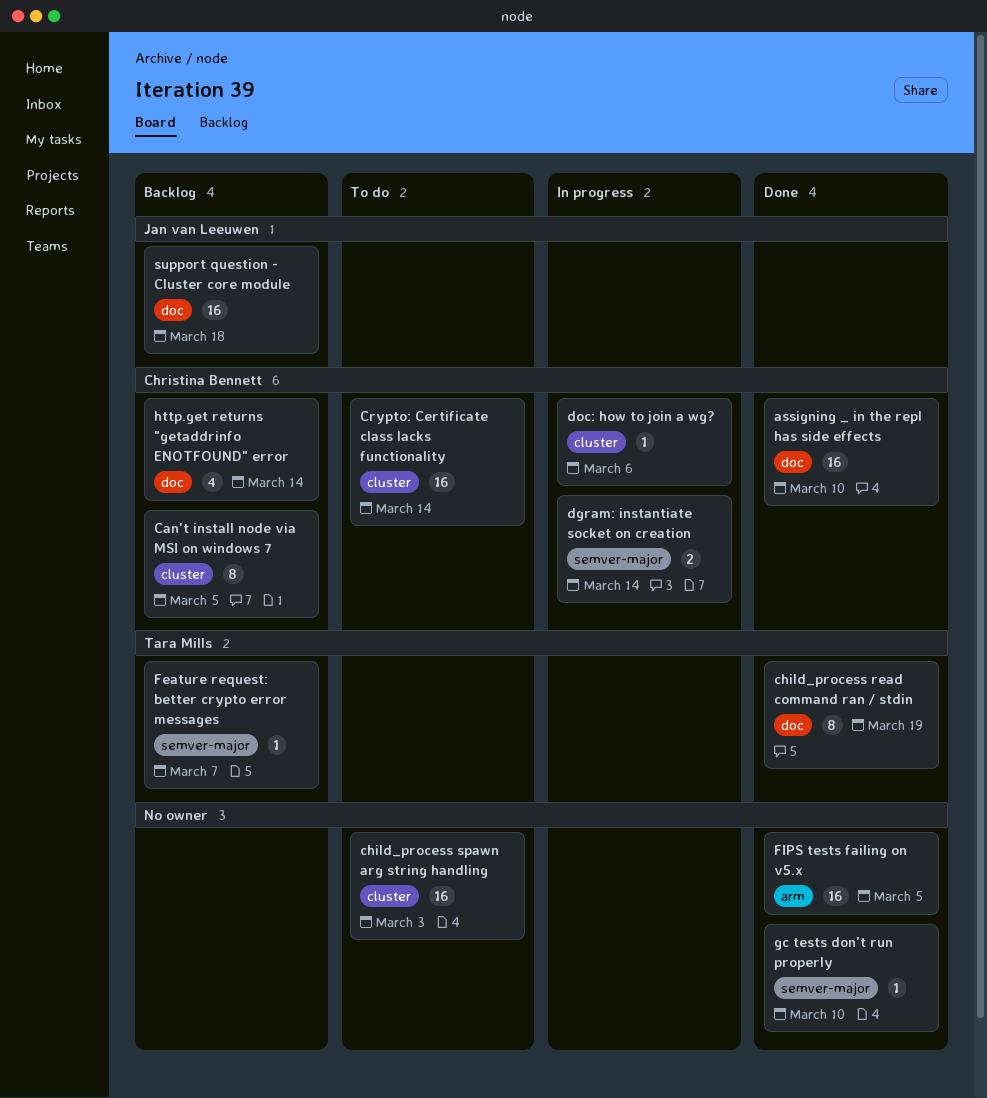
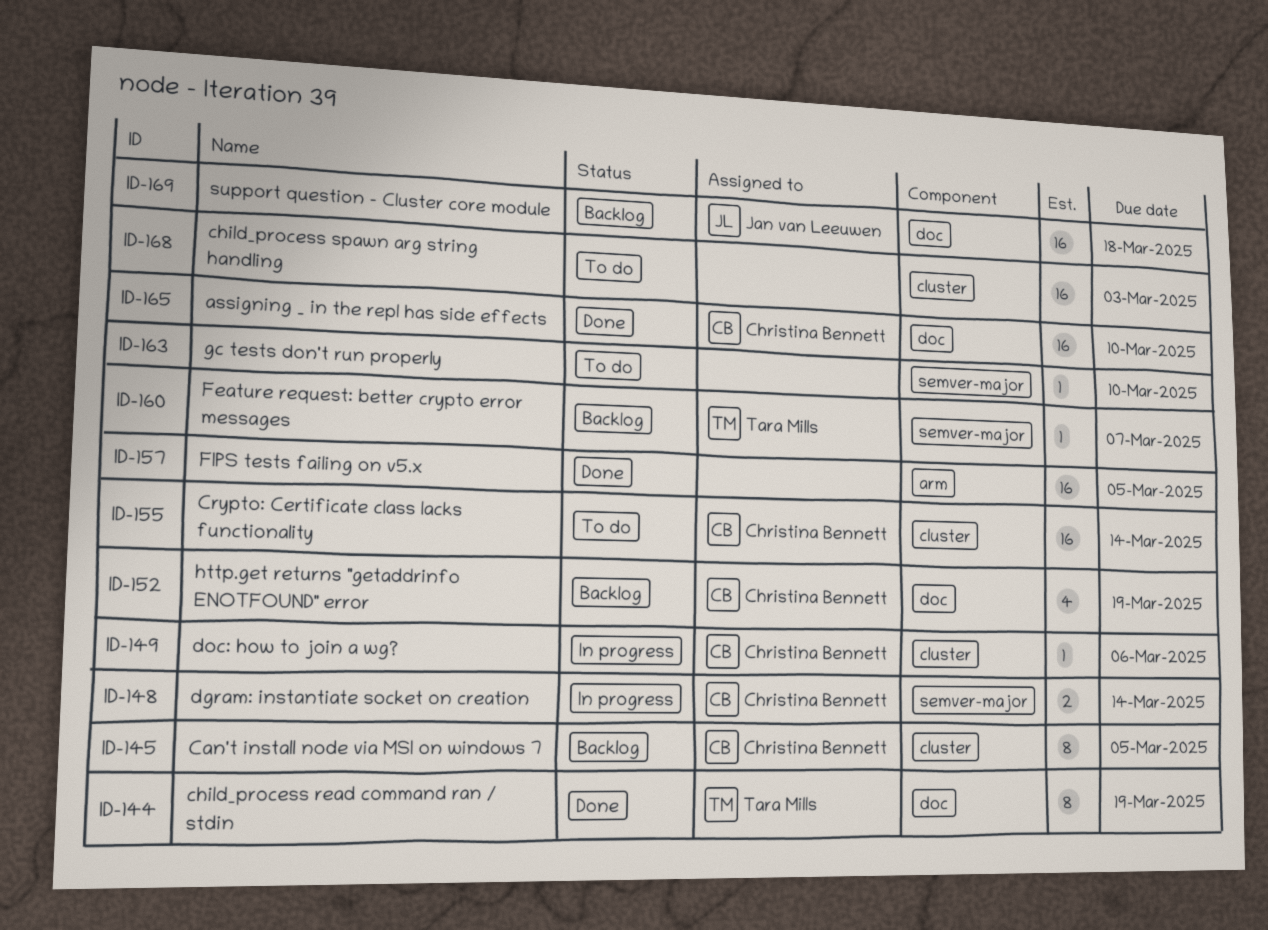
gc tests don't run properly, status: Done -> To do
http.get returns "getaddrinfo ENOTFOUND" error, due: Mar 14 -> Mar 19

